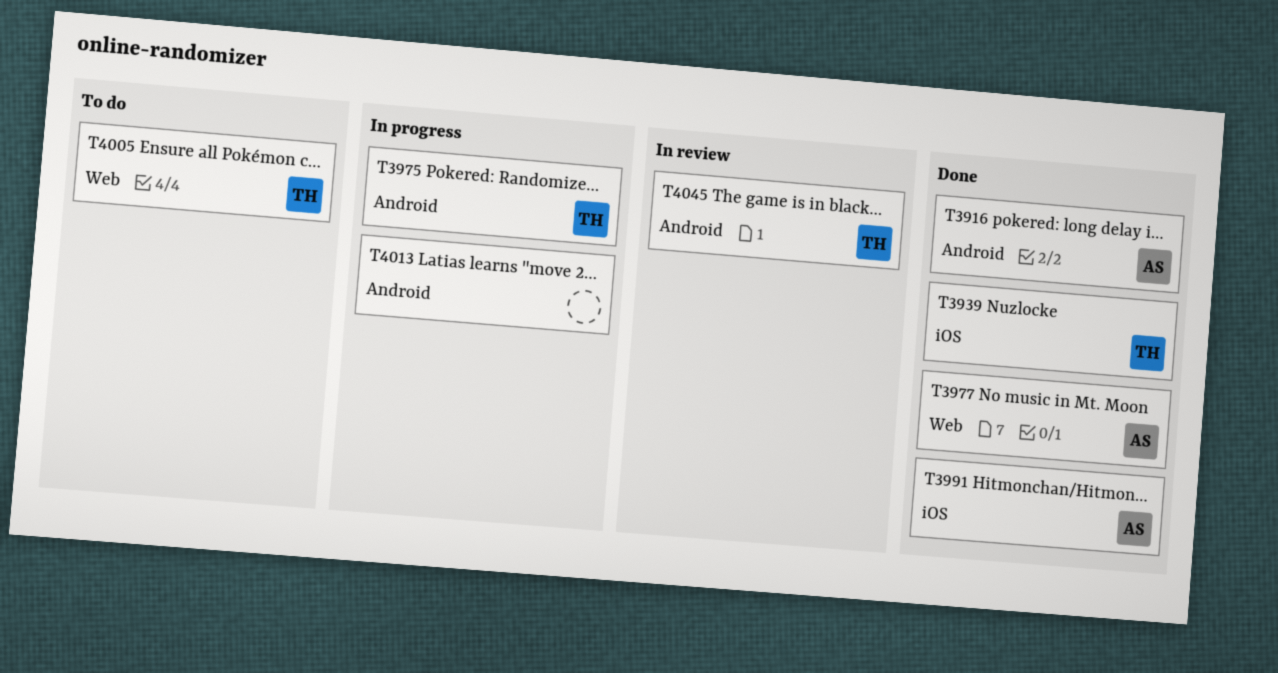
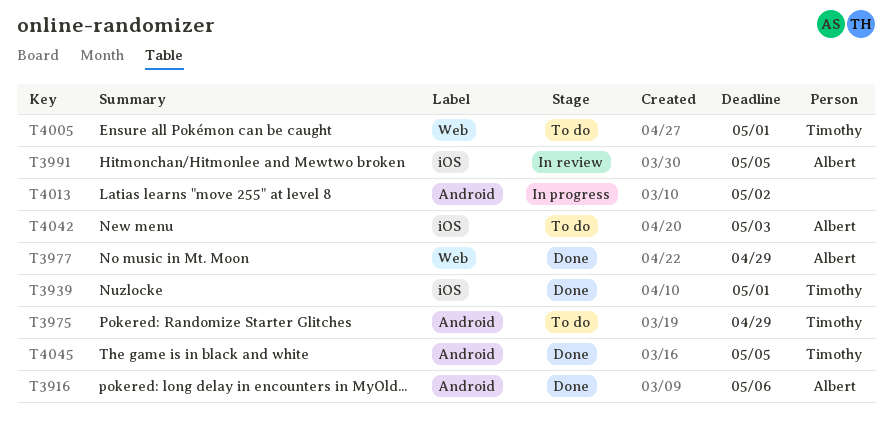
T3975, status: In progress -> To do
T3991, status: Done -> In review
T4042: none -> present
T4045, status: In review -> Done

